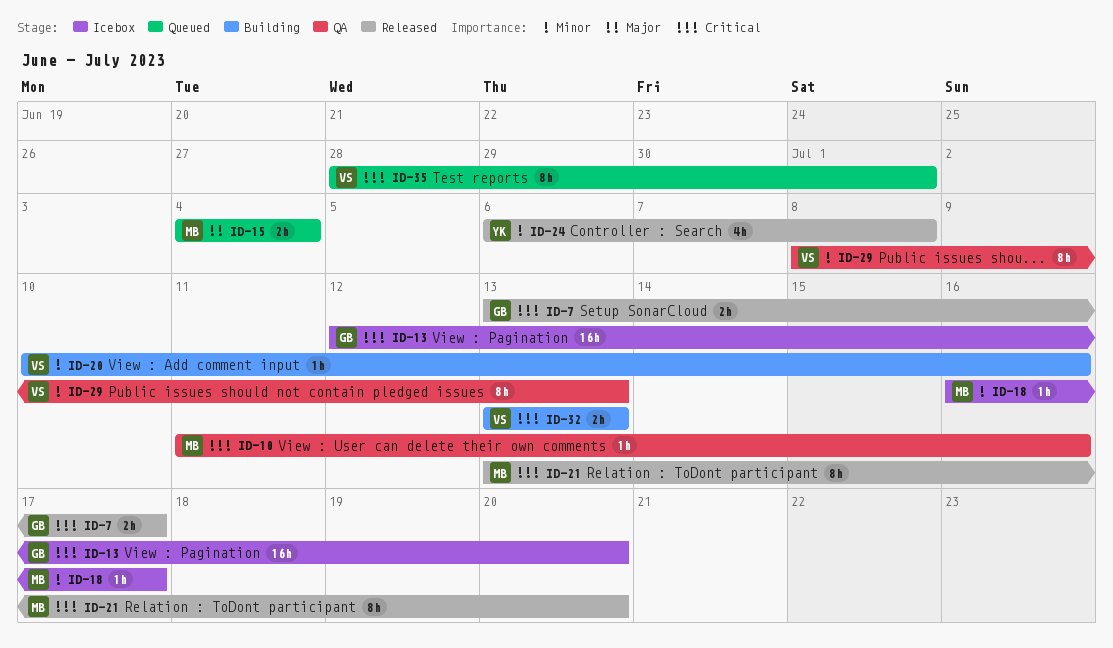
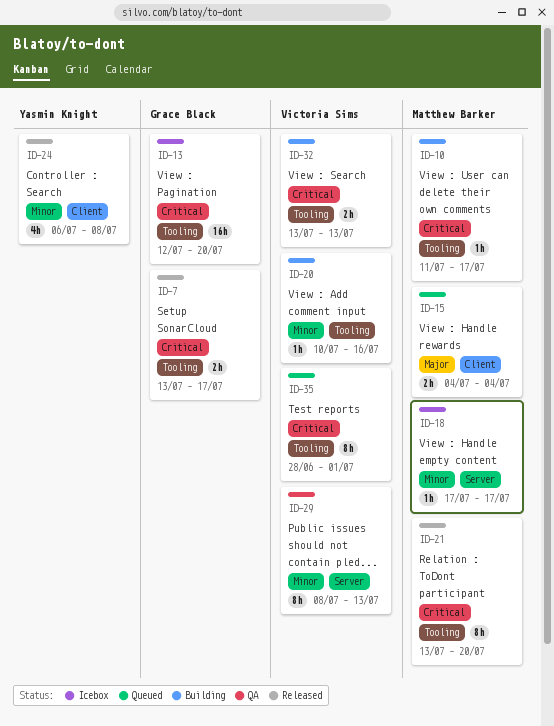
ID-10, status: QA -> Building
ID-10, due: Jul 16 -> Jul 17
ID-18, start: Jul 16 -> Jul 17

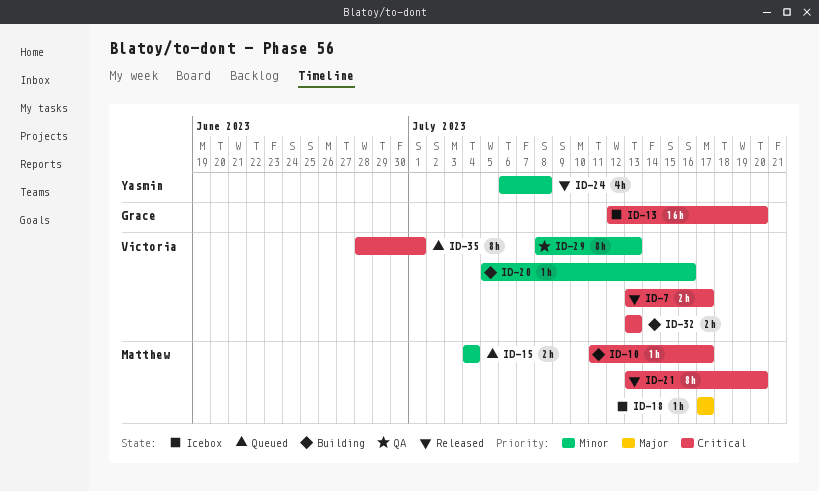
ID-7, owner: Grace Black -> Victoria Sims
ID-15, priority: Major -> Minor
ID-18, priority: Minor -> Major
ID-20, start: Jul 10 -> Jul 5

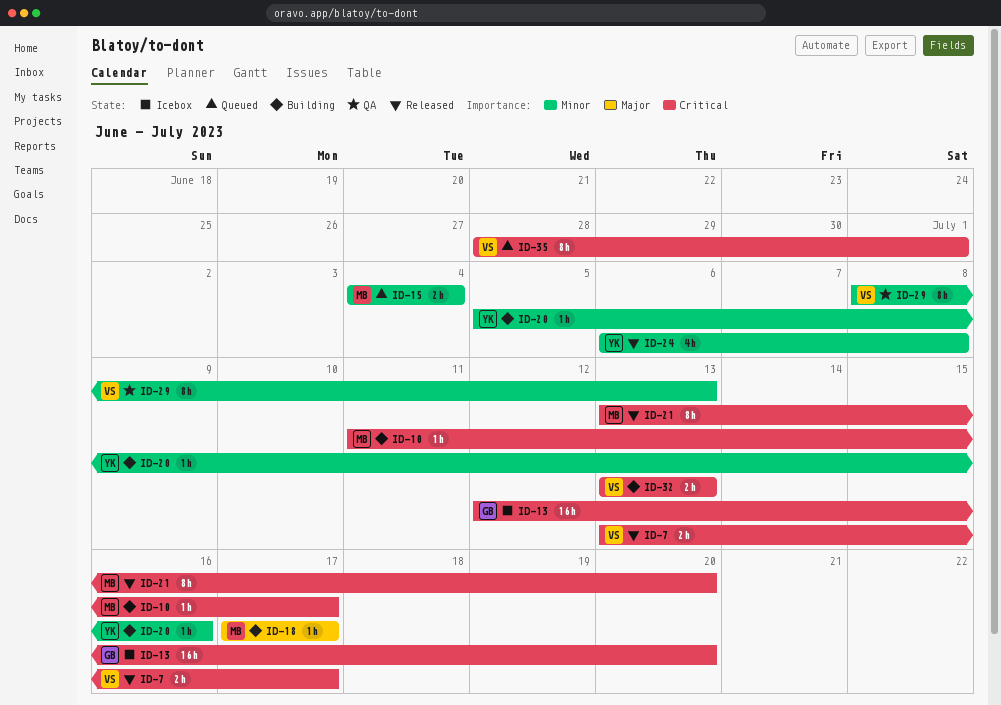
ID-18, status: Icebox -> Building
ID-20, owner: Victoria -> Yasmin

